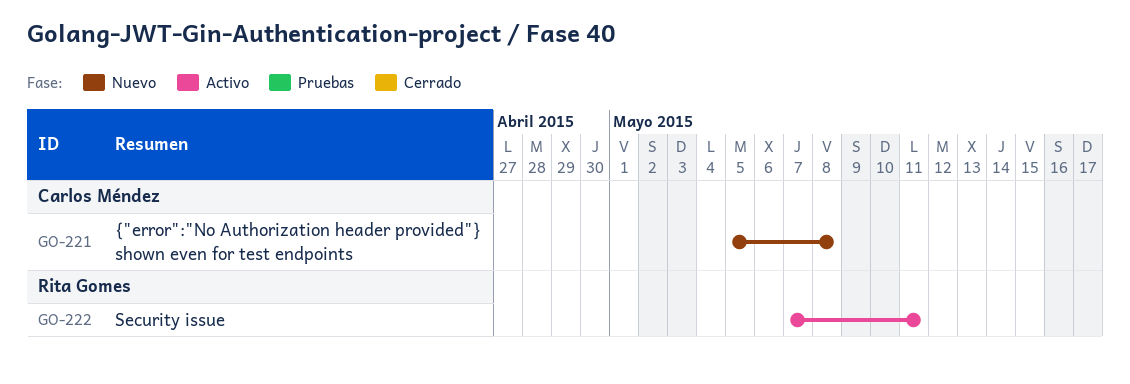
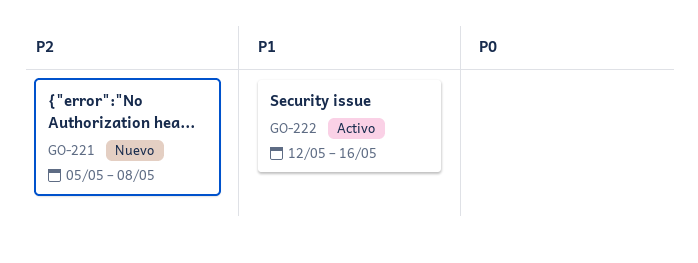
GO-222, start: May 7 -> May 12
GO-222, due: May 11 -> May 16

